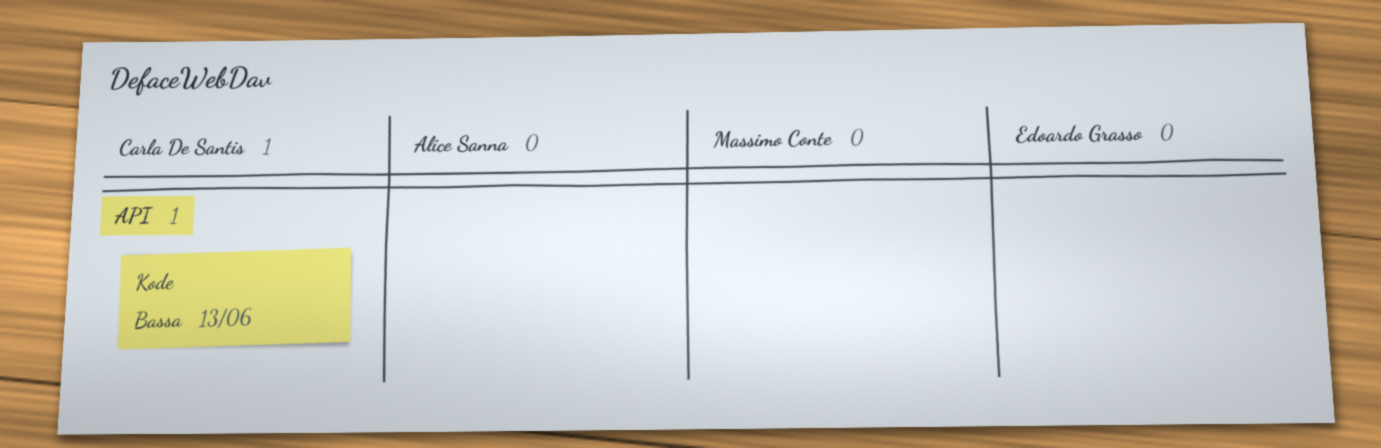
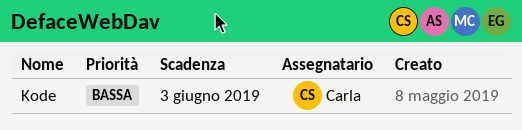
Kode, due: Jun 13 -> Jun 3

